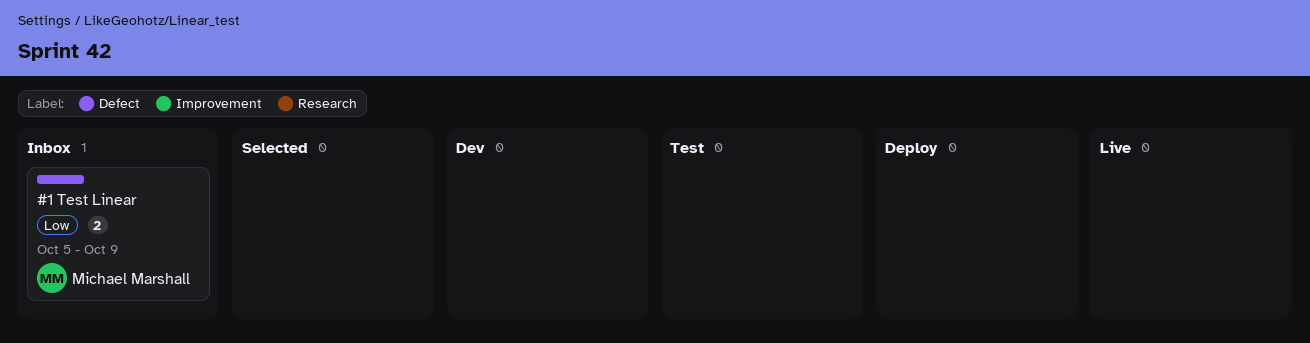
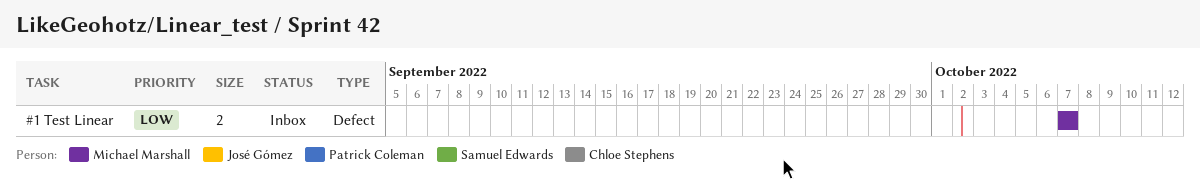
#1 Test Linear, start: Oct 5 -> Oct 7
#1 Test Linear, due: Oct 9 -> Oct 7

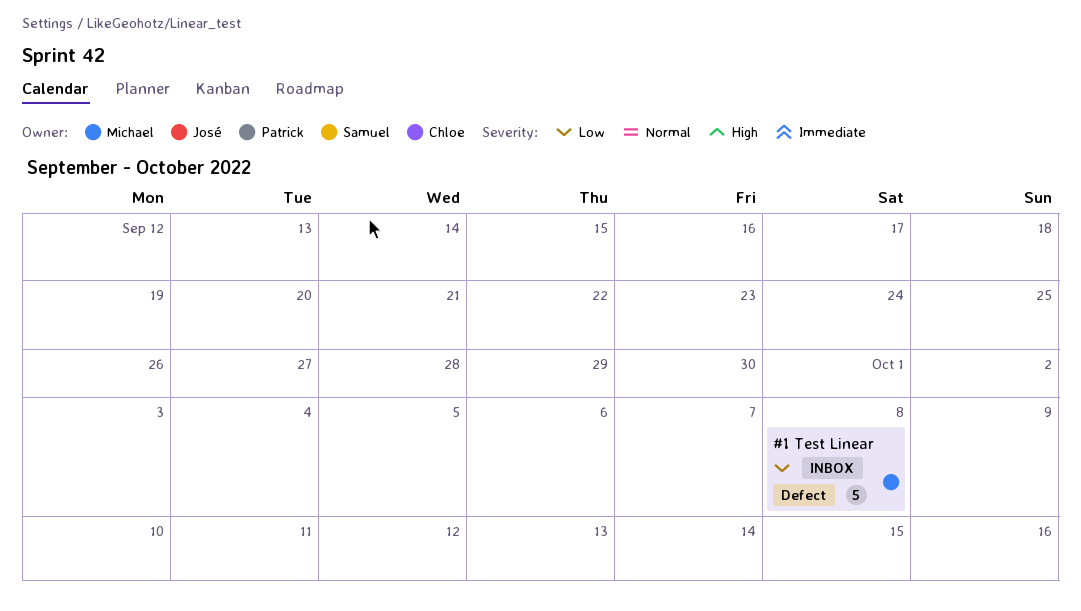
#1 Test Linear, estimate: 2 -> 5
#1 Test Linear, due: Oct 7 -> Oct 8

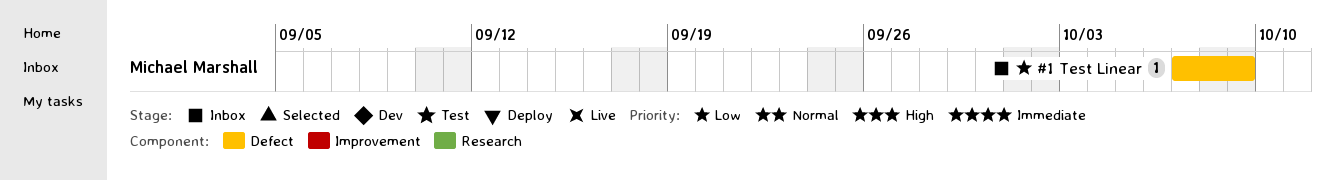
#1 Test Linear, estimate: 5 -> 1
#1 Test Linear, due: Oct 8 -> Oct 9

